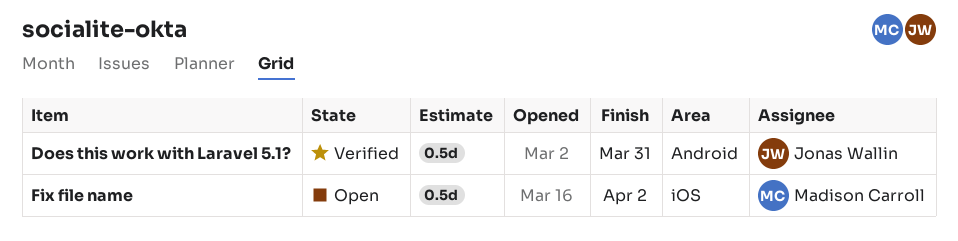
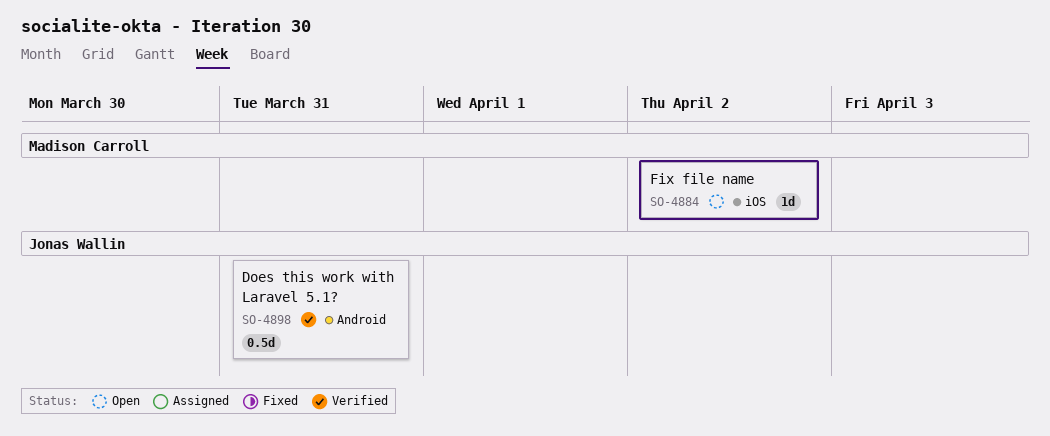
Fix file name, estimate: 0.5d -> 1d

